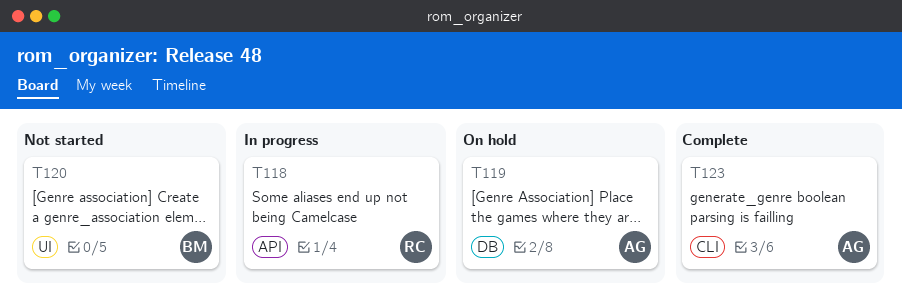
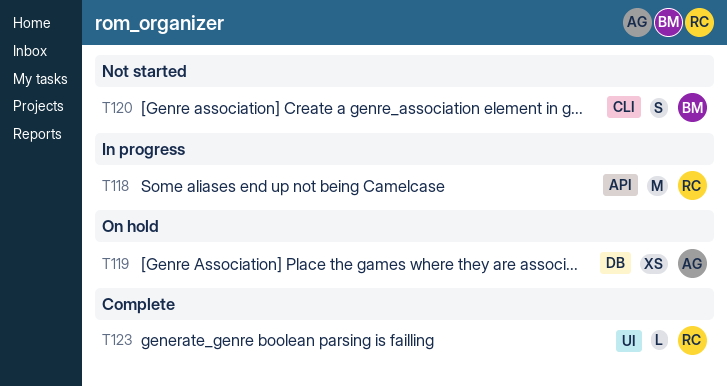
T120, label: UI -> CLI
T123, owner: AG -> RC
T123, label: CLI -> UI

